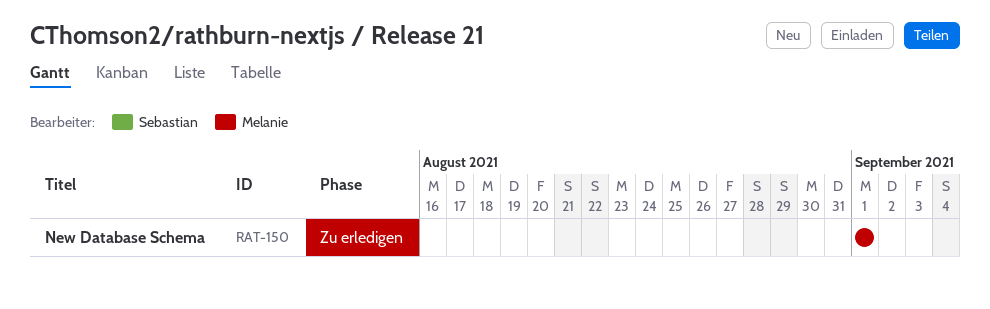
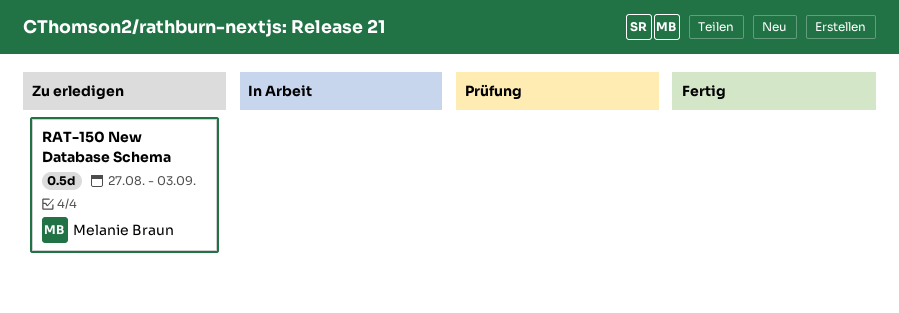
RAT-150, start: Sep 1 -> Aug 27
RAT-150, due: Sep 1 -> Sep 3

